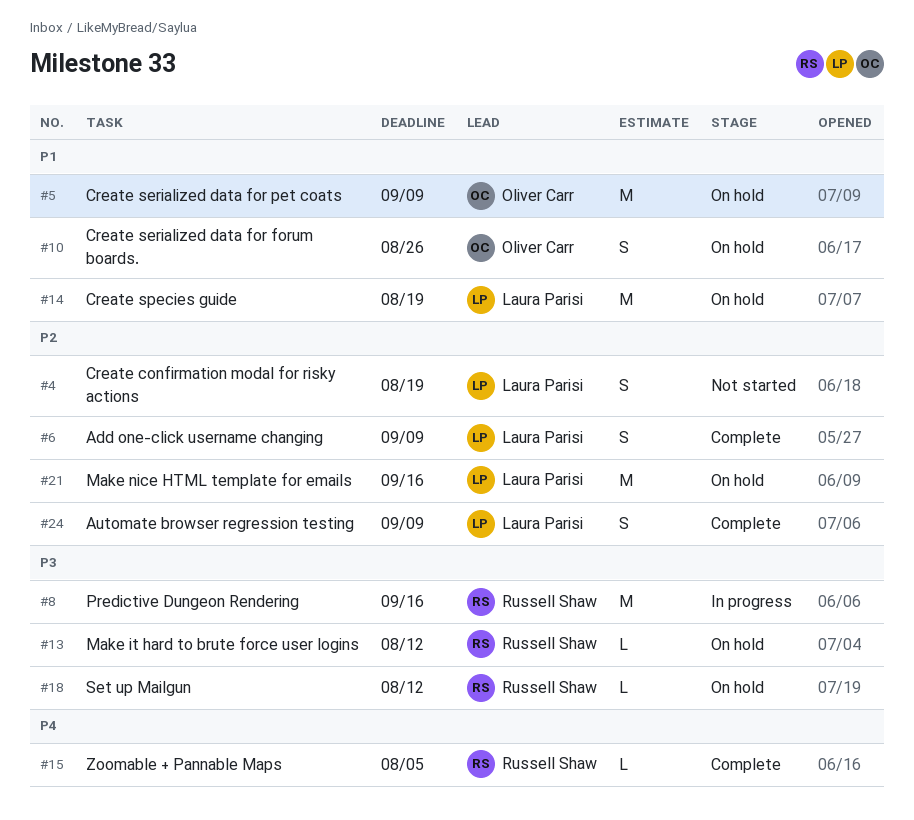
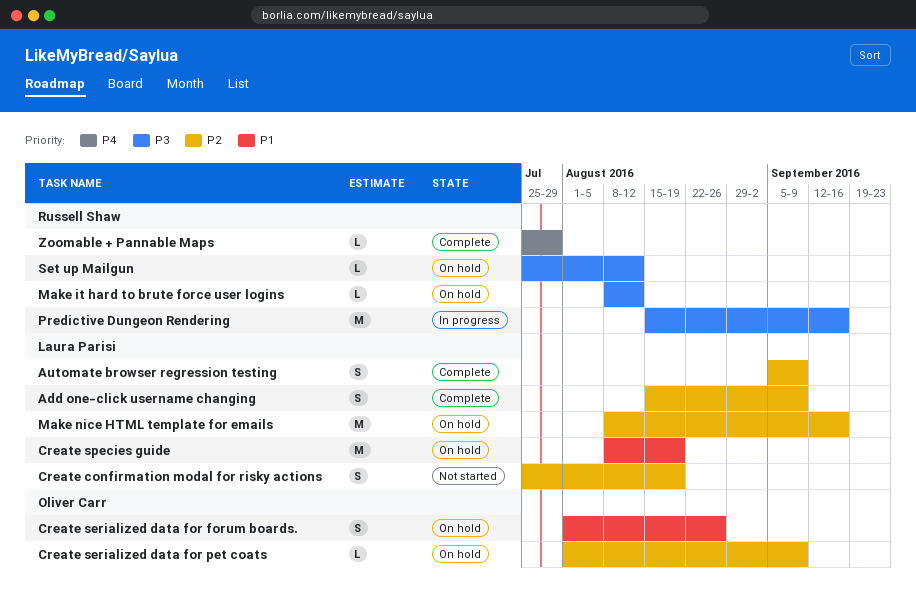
Create serialized data for pet coats, priority: P1 -> P2
Create serialized data for pet coats, estimate: M -> L
Zoomable + Pannable Maps, due: Aug 5 -> Jul 29

